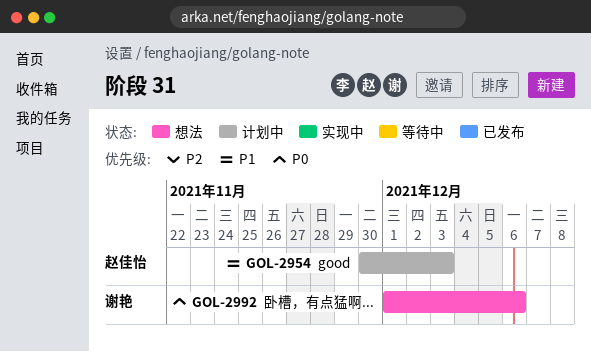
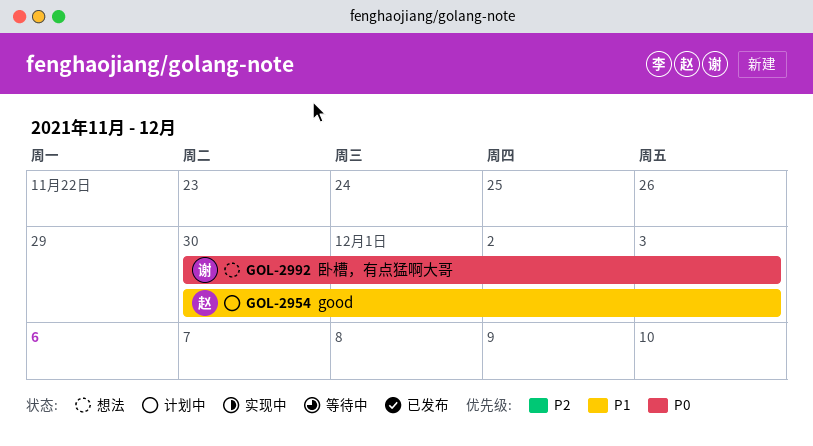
GOL-2992, start: Dec 1 -> Nov 30
GOL-2992, due: Dec 6 -> Dec 3

